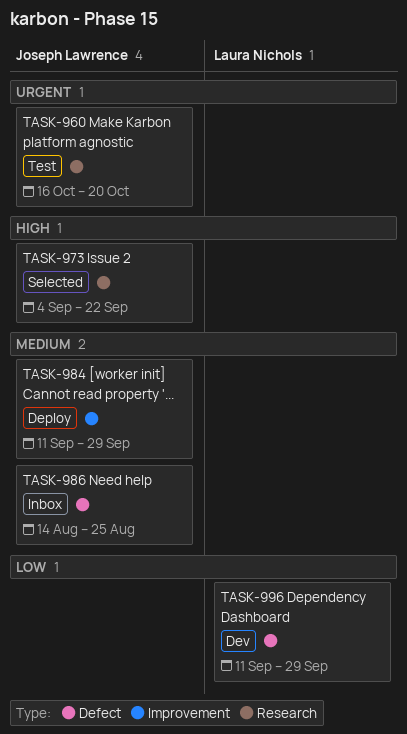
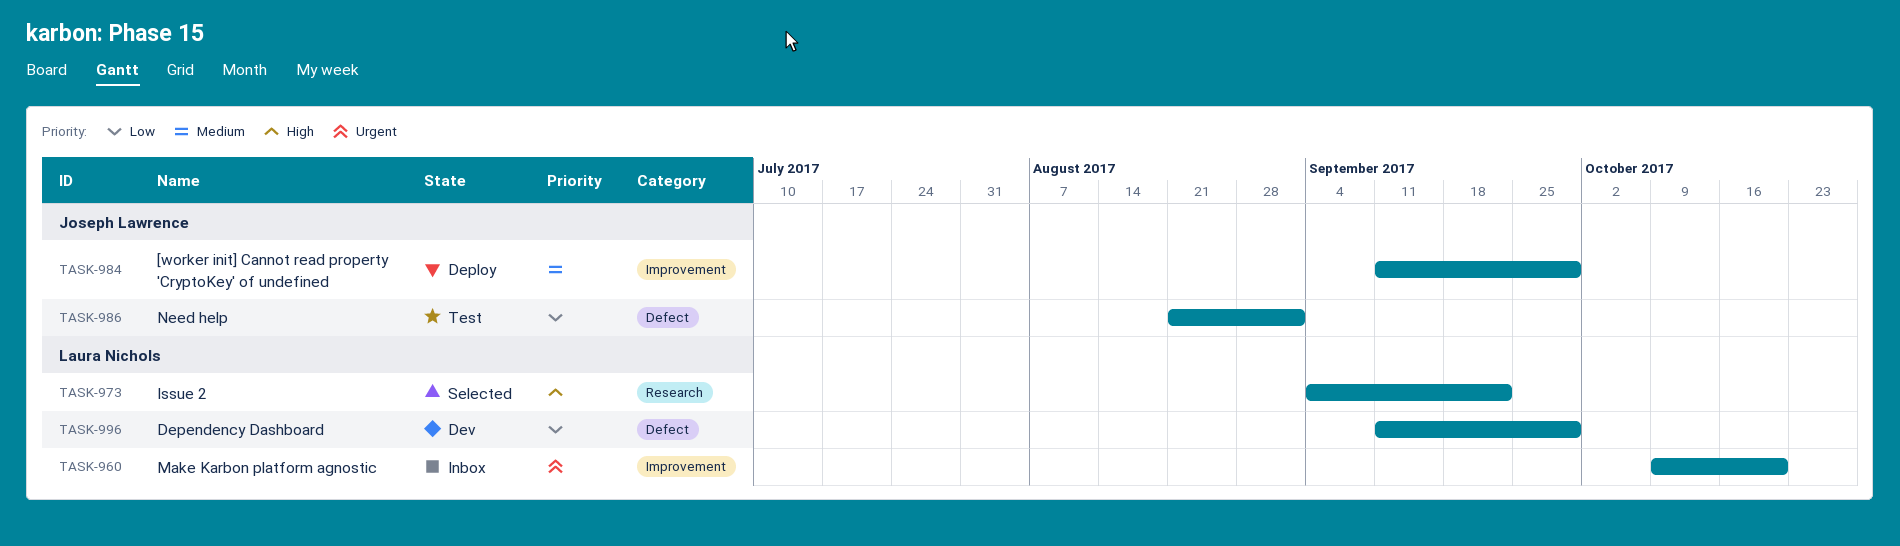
TASK-960, status: Test -> Inbox
TASK-960, owner: Joseph Lawrence -> Laura Nichols
TASK-960, label: Research -> Improvement
TASK-960, start: Oct 16 -> Oct 9
TASK-973, owner: Joseph Lawrence -> Laura Nichols
TASK-986, status: Inbox -> Test
TASK-986, priority: Medium -> Low
TASK-986, start: Aug 14 -> Aug 21
TASK-986, due: Aug 25 -> Sep 1

